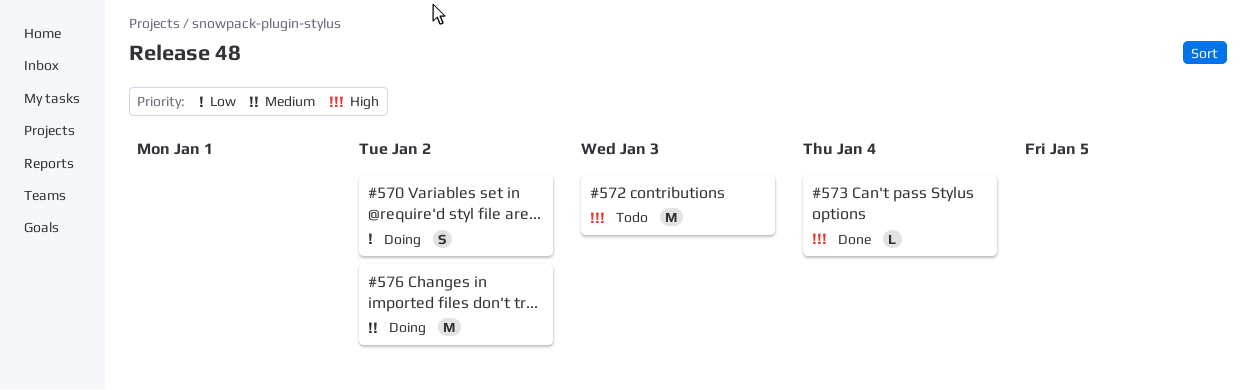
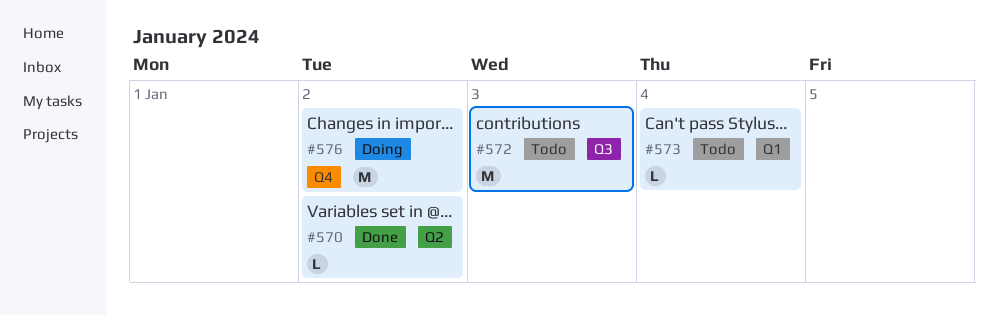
#570, status: Doing -> Done
#570, estimate: S -> L
#573, status: Done -> Todo

